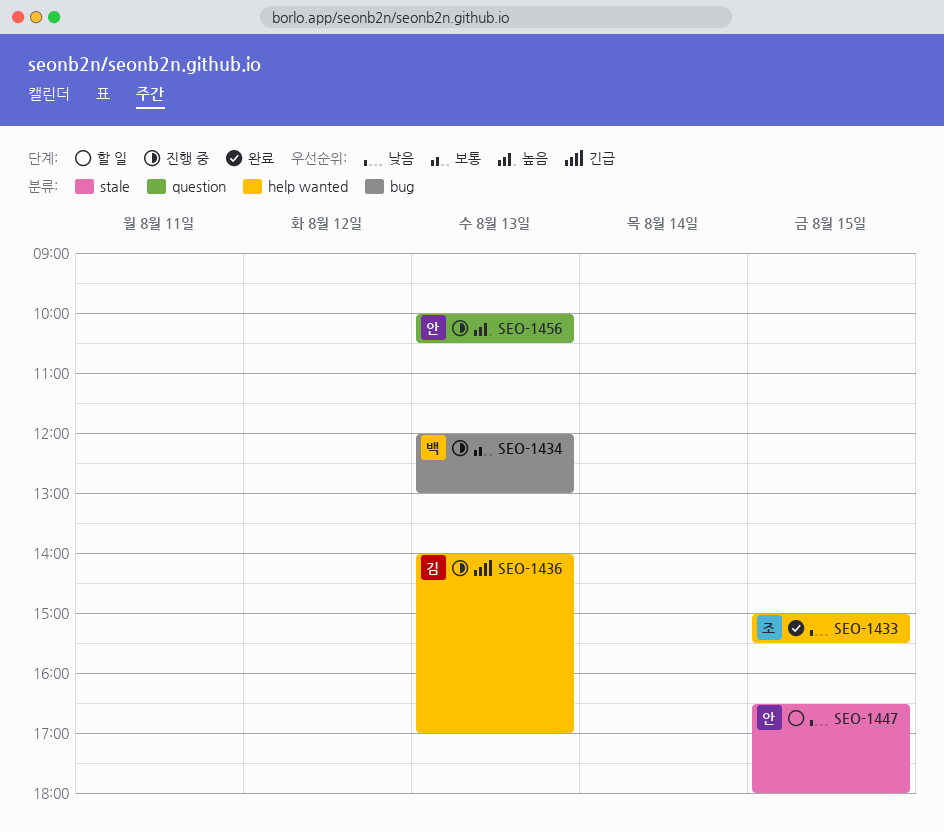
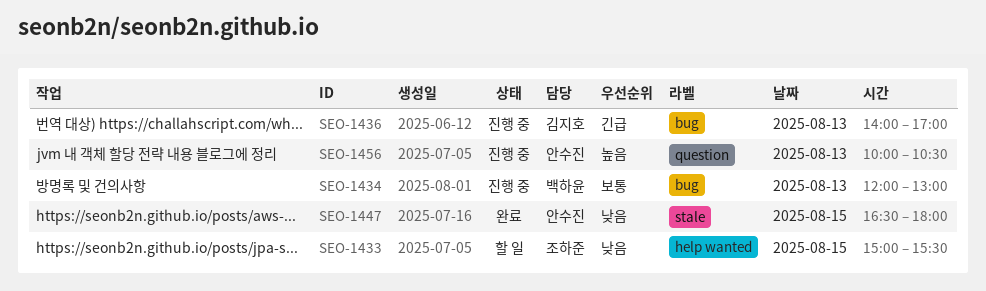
SEO-1433, status: 완료 -> 할 일
SEO-1436, label: help wanted -> bug
SEO-1447, status: 할 일 -> 완료

